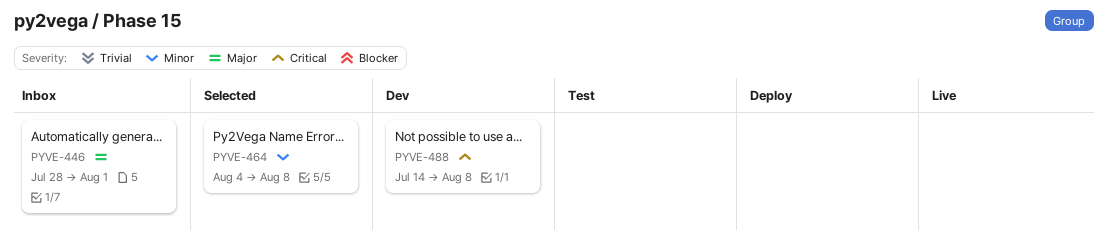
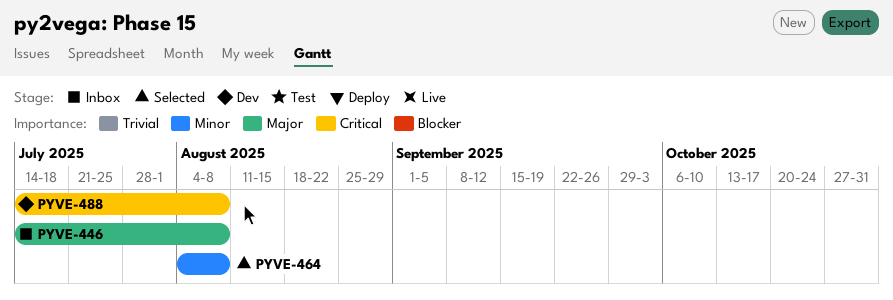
PYVE-446, start: Jul 28 -> Jul 14
PYVE-446, due: Aug 1 -> Aug 8

